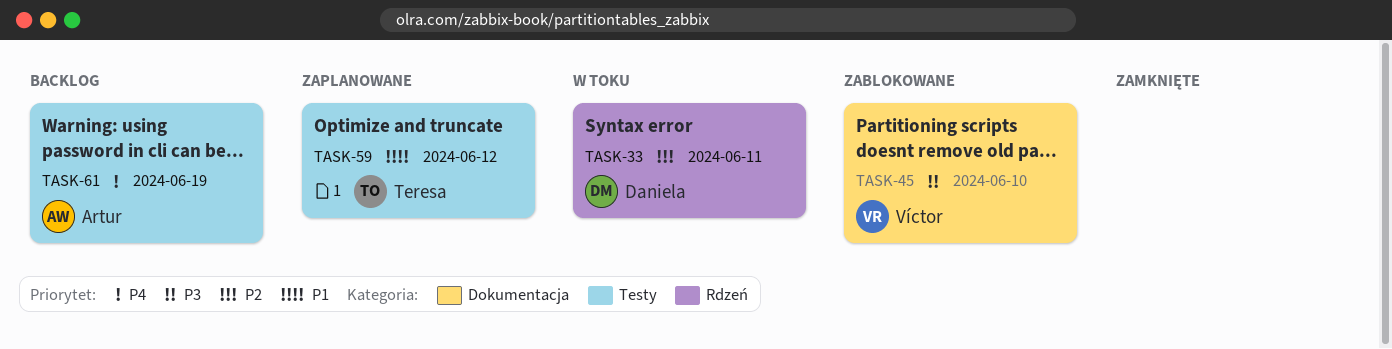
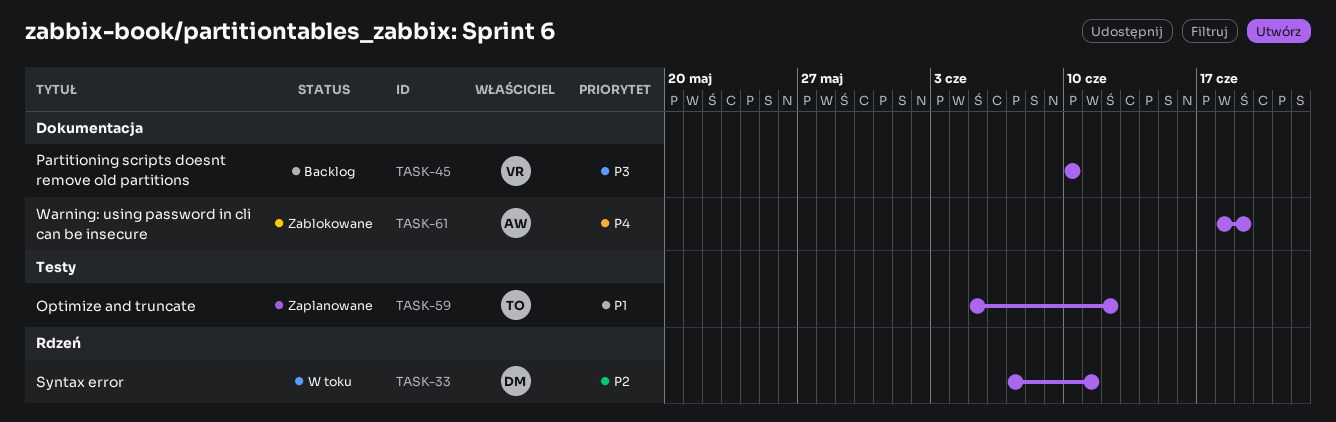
TASK-45, status: Zablokowane -> Backlog
TASK-61, status: Backlog -> Zablokowane
TASK-61, label: Testy -> Dokumentacja

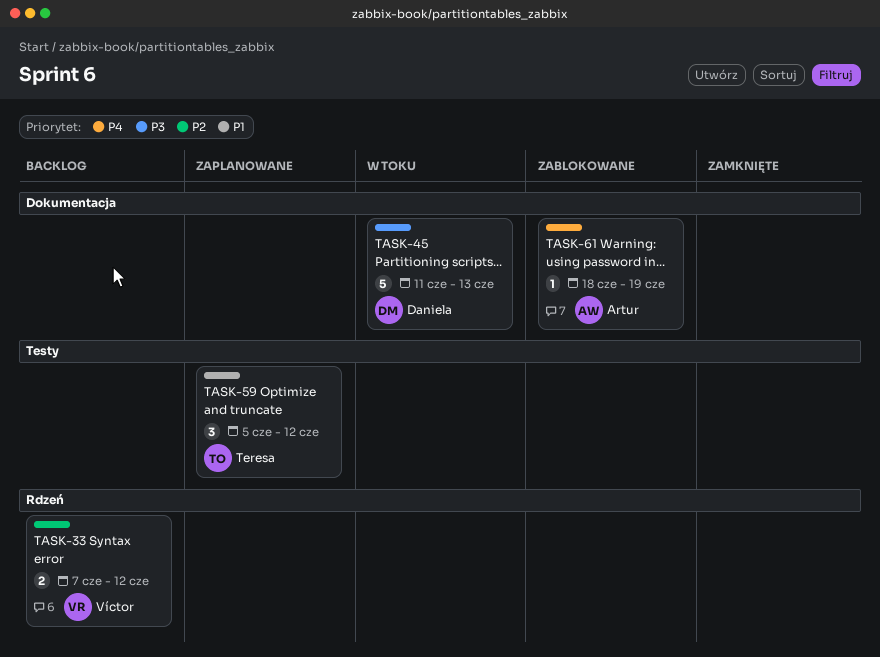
TASK-33, status: W toku -> Backlog
TASK-33, owner: Daniela -> Víctor
TASK-33, due: Jun 11 -> Jun 12
TASK-45, status: Backlog -> W toku
TASK-45, owner: Víctor -> Daniela
TASK-45, start: Jun 10 -> Jun 11
TASK-45, due: Jun 10 -> Jun 13

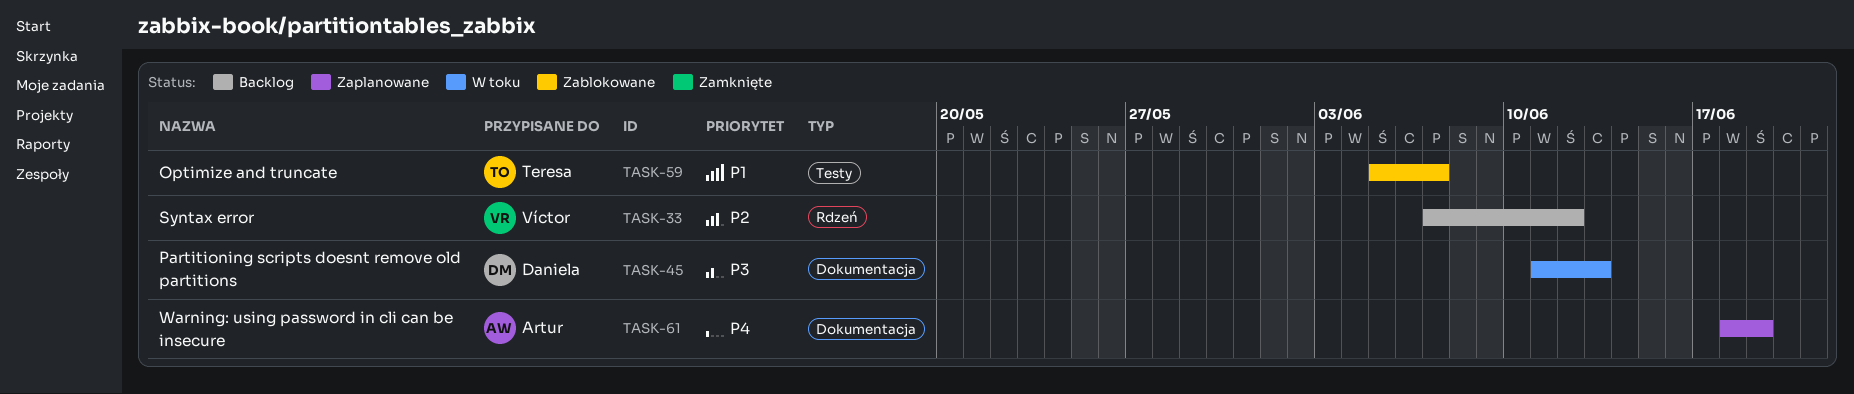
TASK-59, status: Zaplanowane -> Zablokowane
TASK-59, due: Jun 12 -> Jun 7
TASK-61, status: Zablokowane -> Zaplanowane

